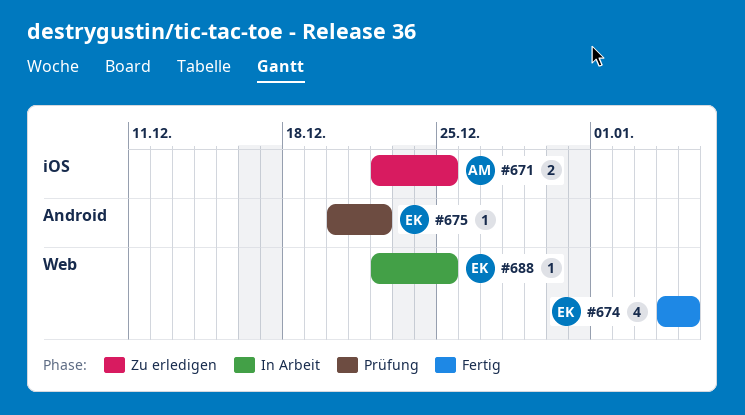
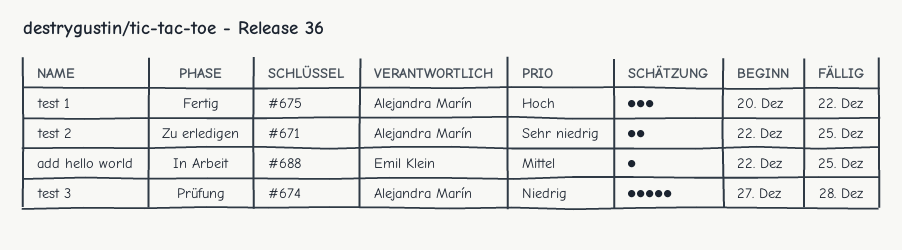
#674, status: Fertig -> Prüfung
#674, owner: Emil Klein -> Alejandra Marín
#674, estimate: 4 -> 5
#674, start: Jan 4 -> Dec 27
#674, due: Jan 5 -> Dec 28
#675, status: Prüfung -> Fertig
#675, owner: Emil Klein -> Alejandra Marín
#675, estimate: 1 -> 3

